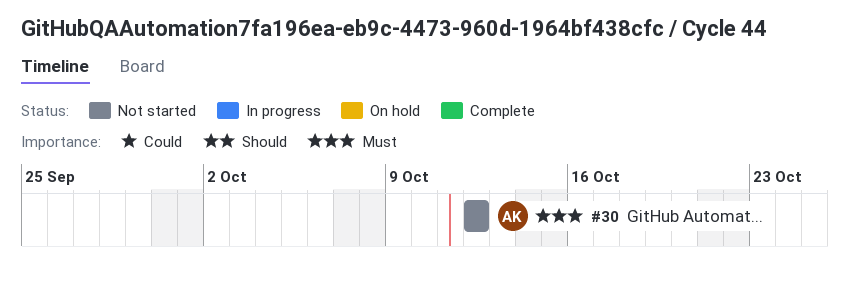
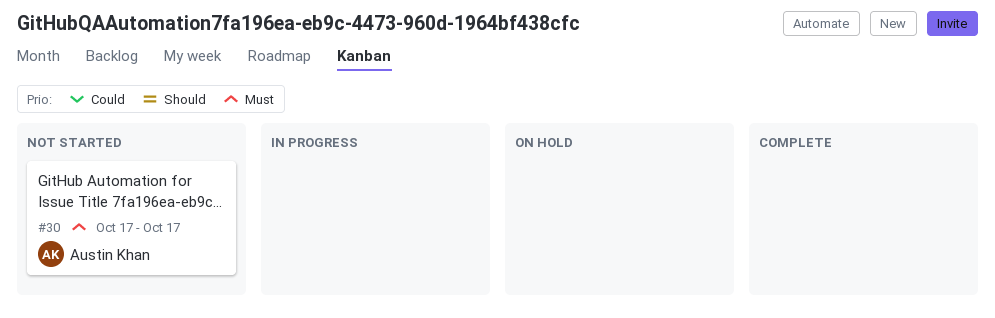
#30, start: Oct 12 -> Oct 17
#30, due: Oct 12 -> Oct 17

